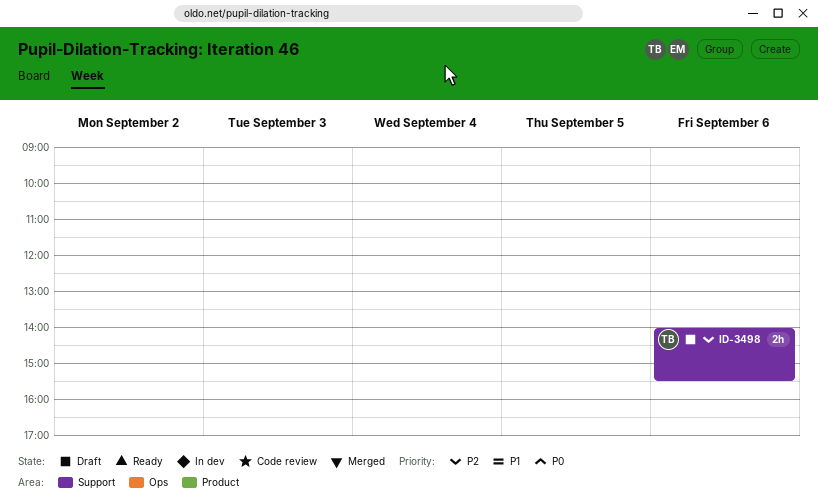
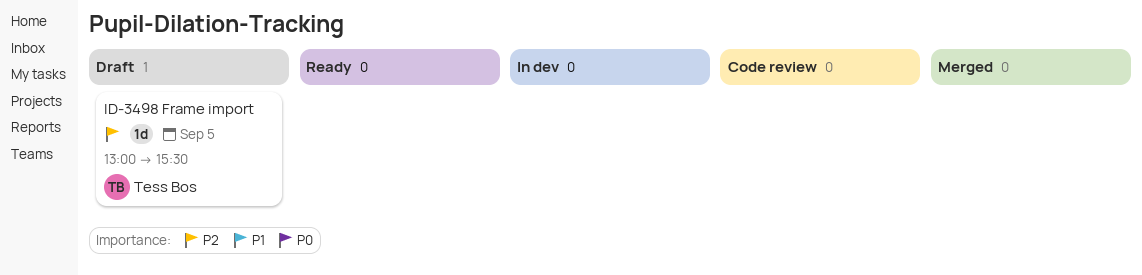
ID-3498, estimate: 2h -> 1d
ID-3498, day: Sep 6 -> Sep 5
ID-3498, begins: 14:00 -> 13:00

